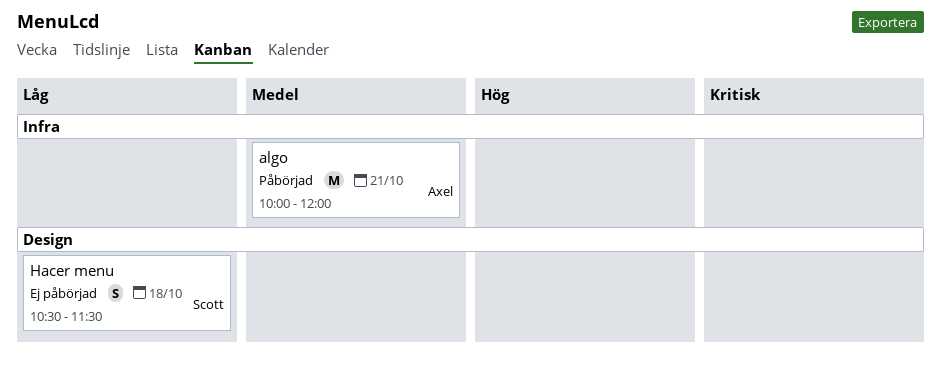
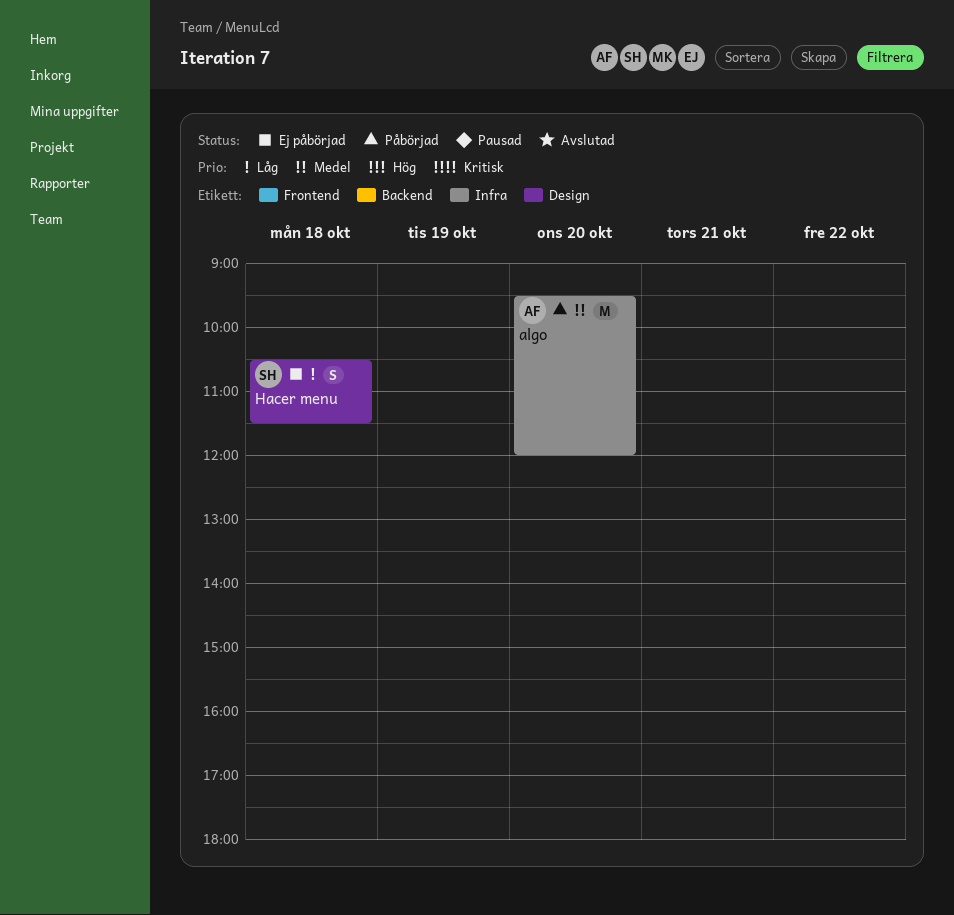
algo, day: Oct 21 -> Oct 20
algo, begins: 10:00 -> 09:30

